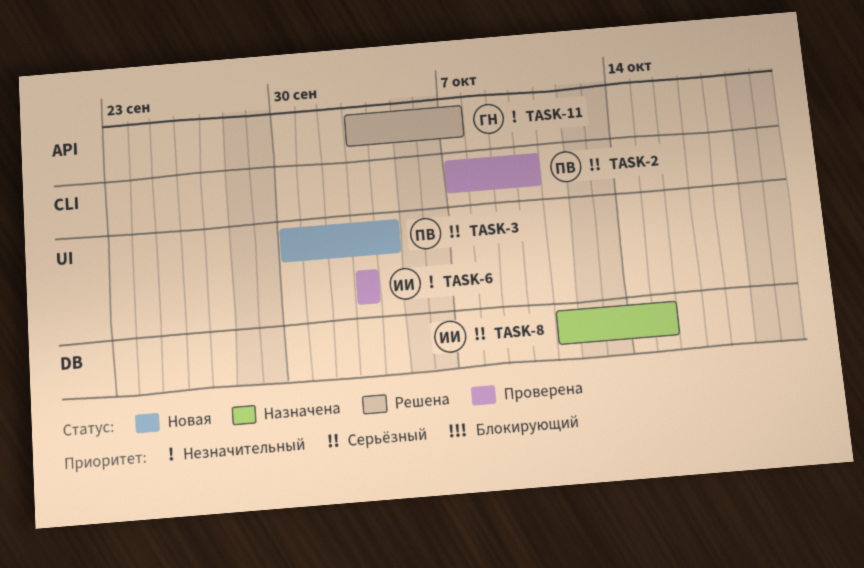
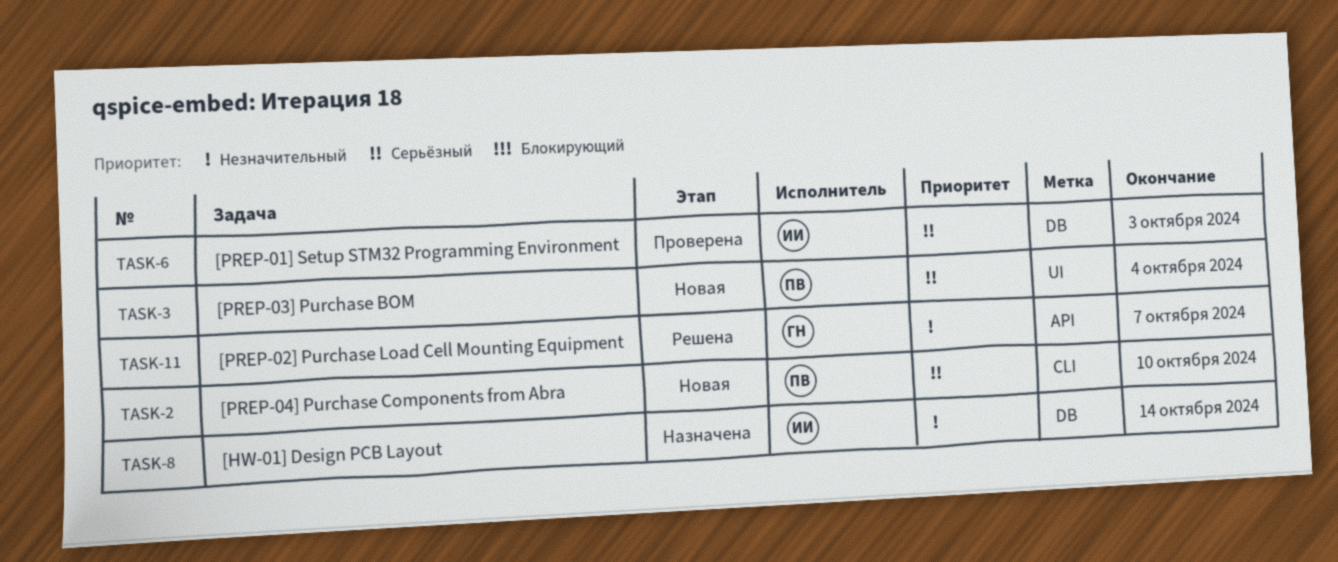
TASK-2, status: Проверена -> Новая
TASK-6, priority: Незначительный -> Серьёзный
TASK-6, label: UI -> DB
TASK-8, priority: Серьёзный -> Незначительный
TASK-8, due: Oct 15 -> Oct 14

